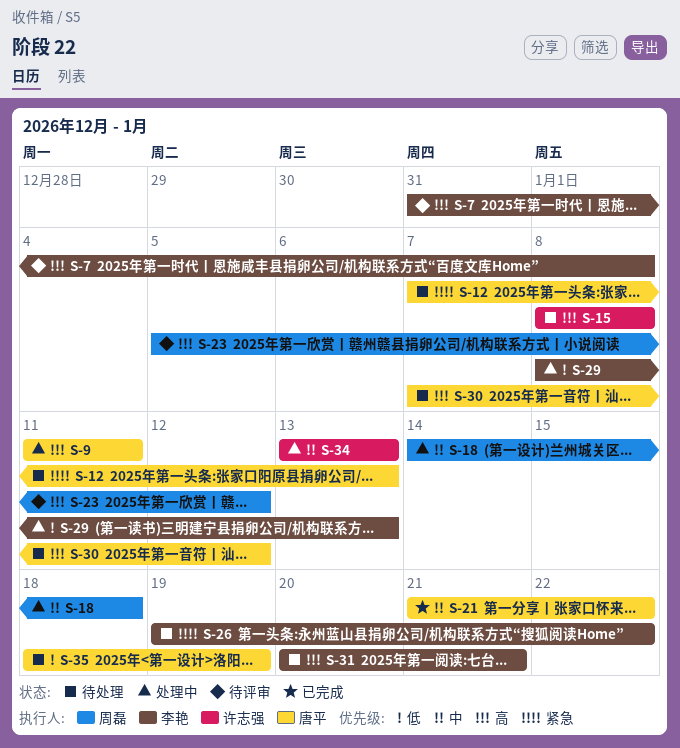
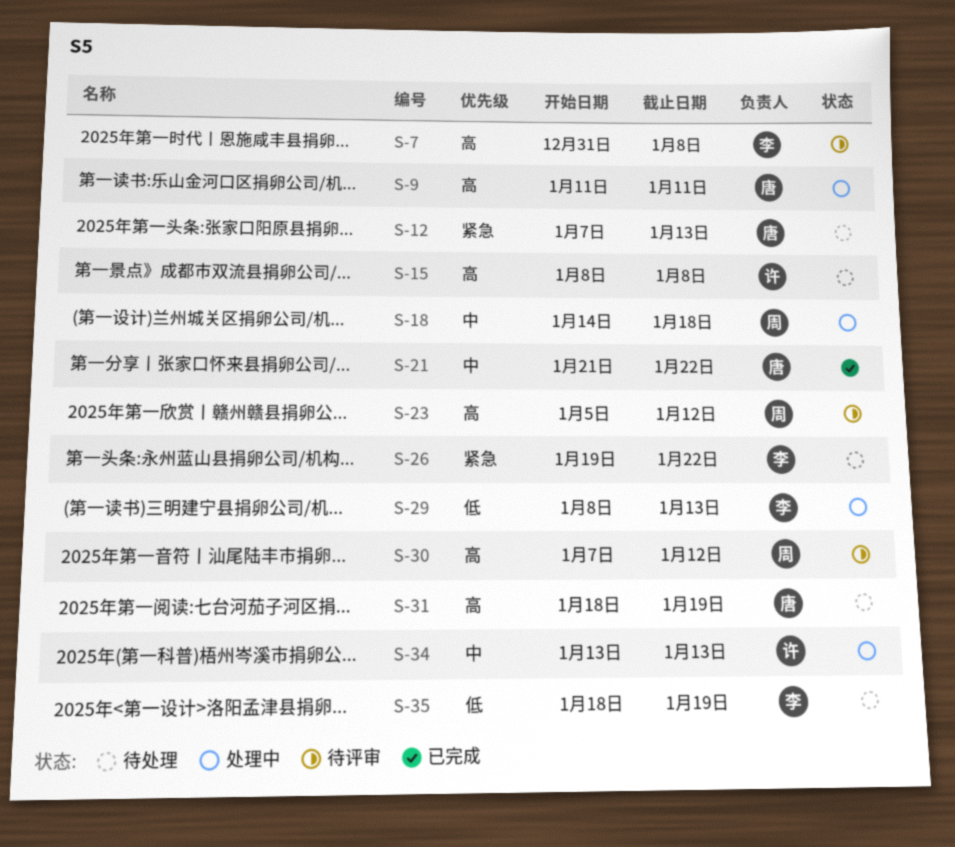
S-30, status: 待处理 -> 待评审
S-30, owner: 唐平 -> 周磊
S-31, owner: 李艳 -> 唐平
S-31, start: Jan 20 -> Jan 18
S-31, due: Jan 21 -> Jan 19
S-35, owner: 唐平 -> 李艳

